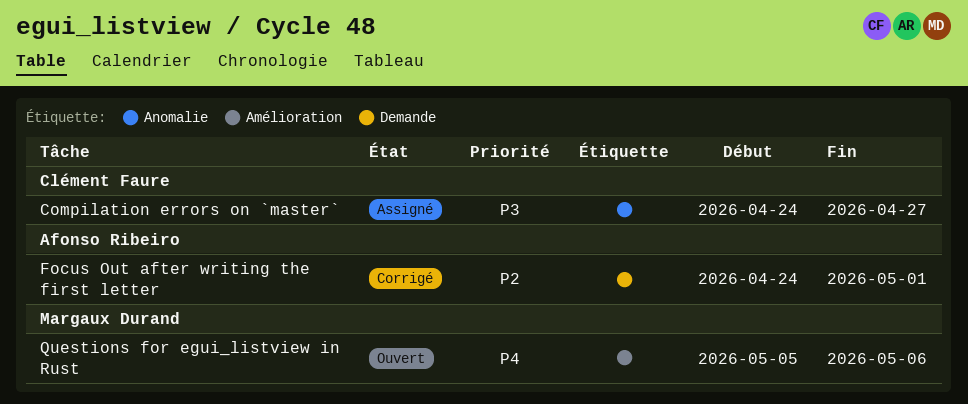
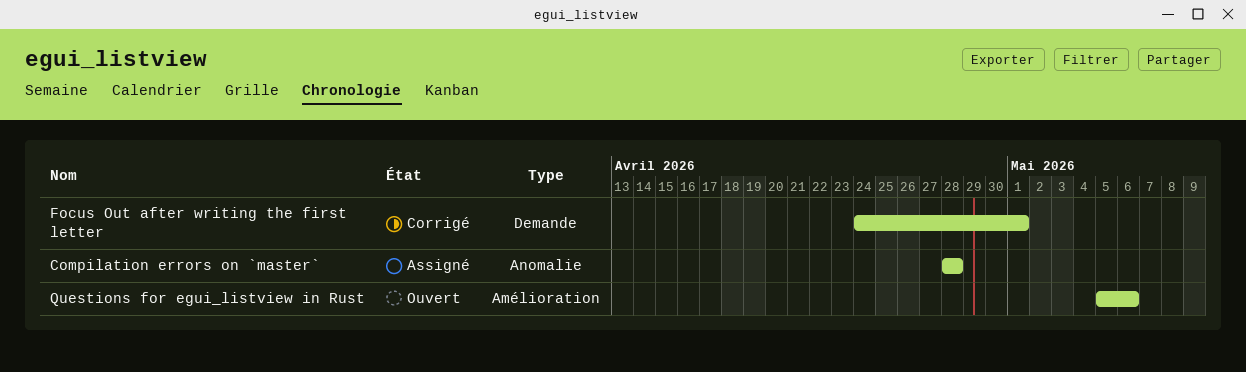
Compilation errors on `master`, start: Apr 24 -> Apr 28
Compilation errors on `master`, due: Apr 27 -> Apr 28

